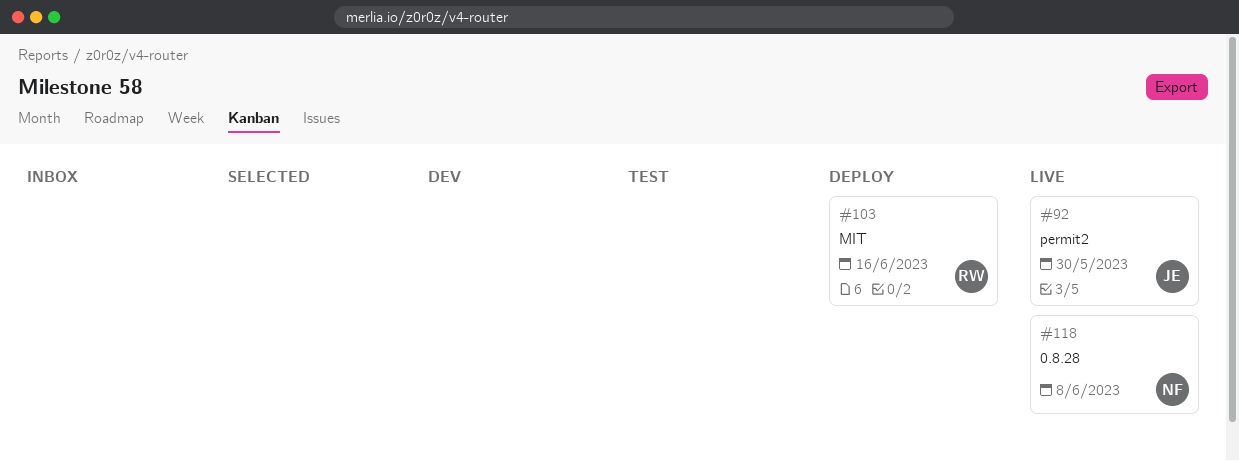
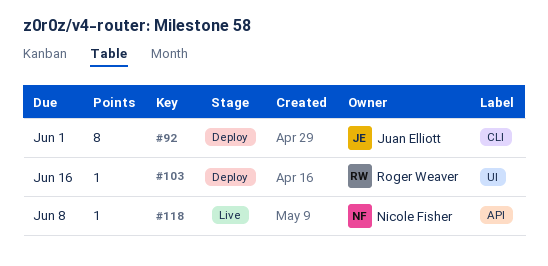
#92, status: Live -> Deploy
#92, due: May 30 -> Jun 1

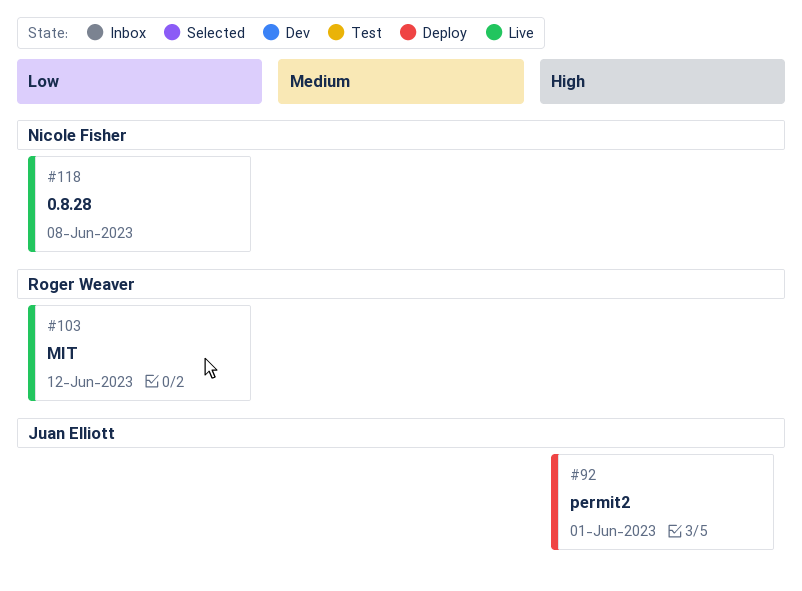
#103, status: Deploy -> Live
#103, due: Jun 16 -> Jun 12

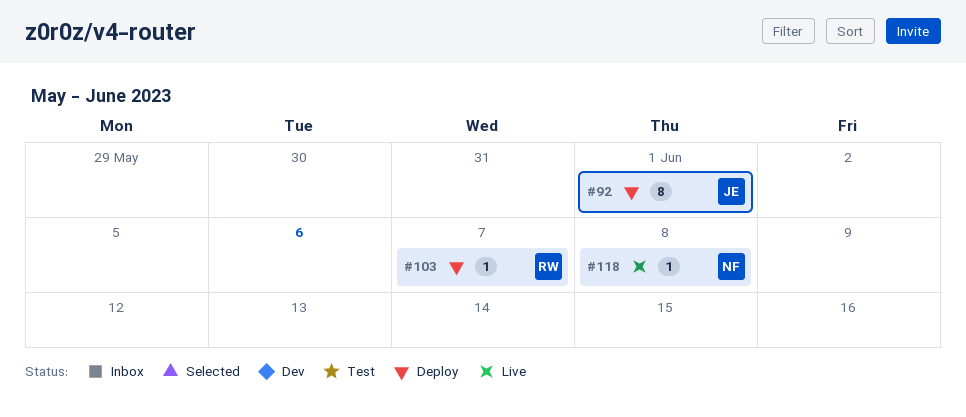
#103, status: Live -> Deploy
#103, due: Jun 12 -> Jun 7

